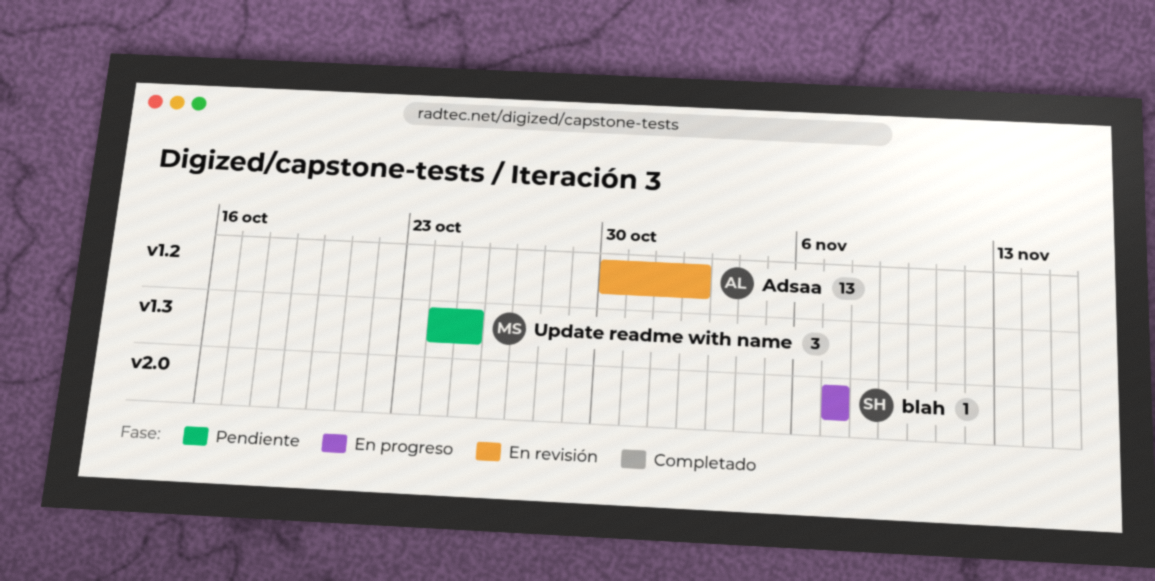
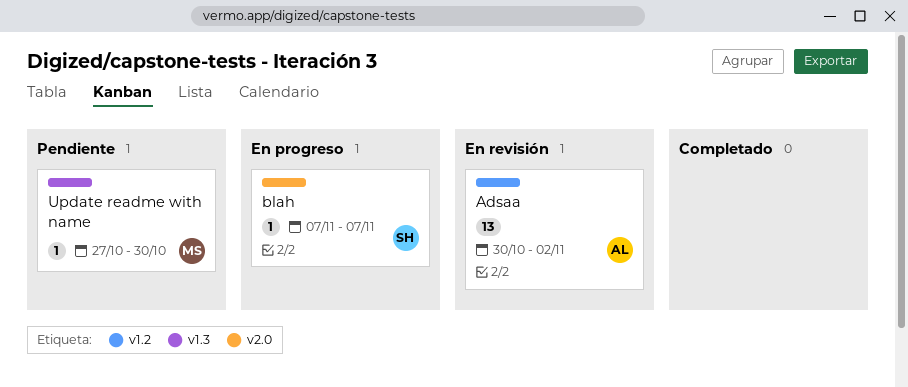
Update readme with name, estimate: 3 -> 1
Update readme with name, start: Oct 24 -> Oct 27
Update readme with name, due: Oct 25 -> Oct 30

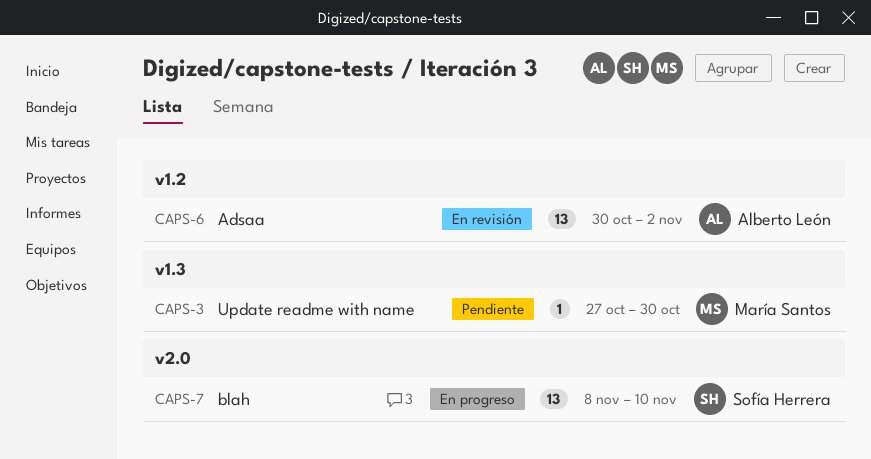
blah, estimate: 1 -> 13
blah, start: Nov 7 -> Nov 8
blah, due: Nov 7 -> Nov 10

